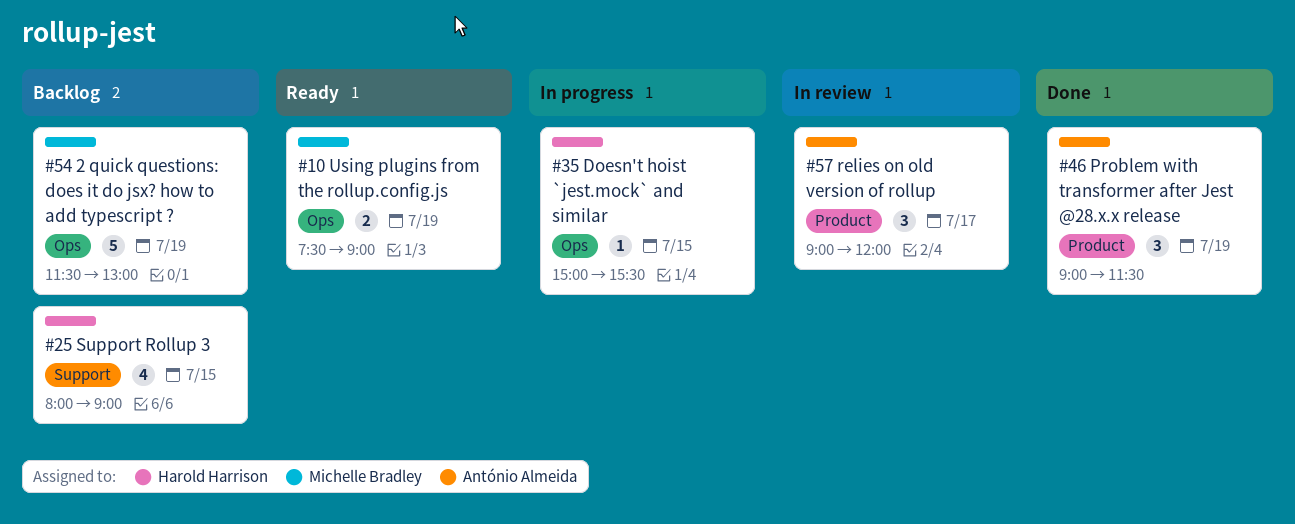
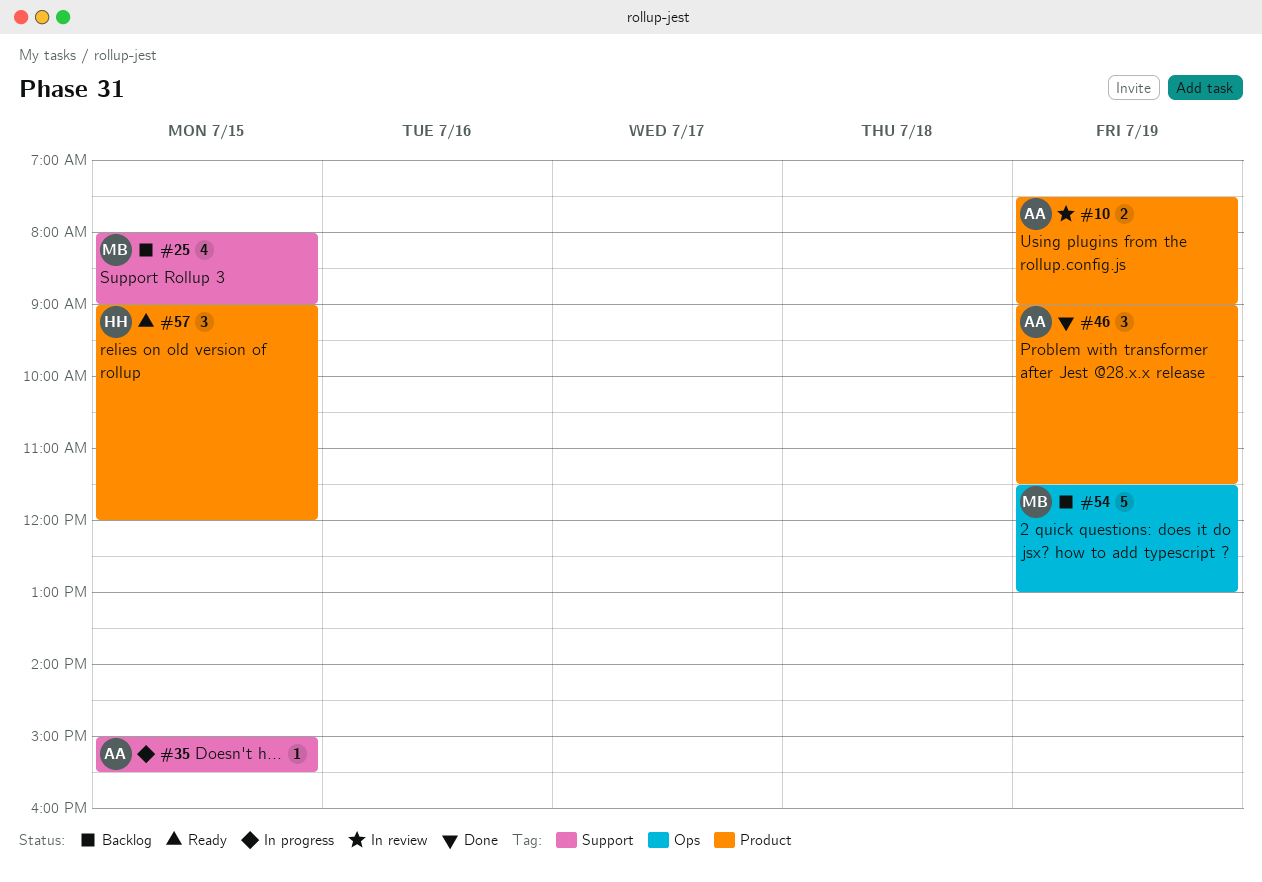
#10, status: Ready -> In review
#10, owner: Michelle Bradley -> António Almeida
#10, label: Ops -> Product
#25, owner: Harold Harrison -> Michelle Bradley
#35, owner: Harold Harrison -> António Almeida
#35, label: Ops -> Support
#57, status: In review -> Ready
#57, owner: António Almeida -> Harold Harrison
#57, day: Jul 17 -> Jul 15

